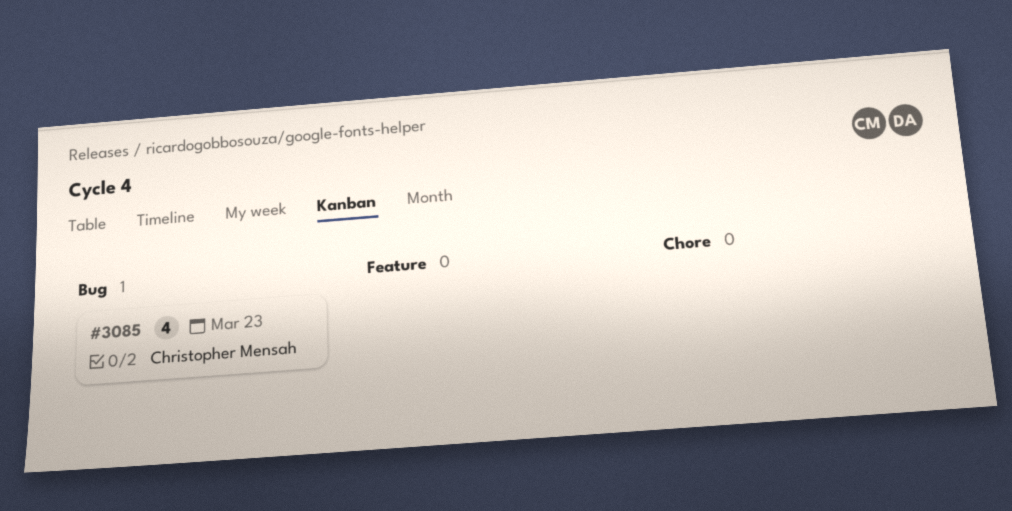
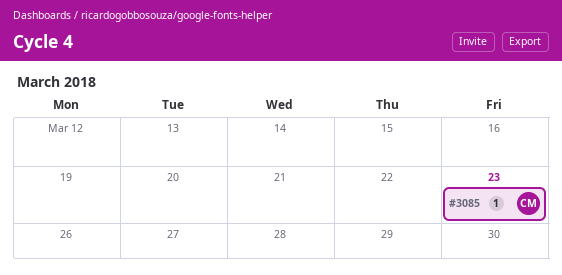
#3085, estimate: 4 -> 1

